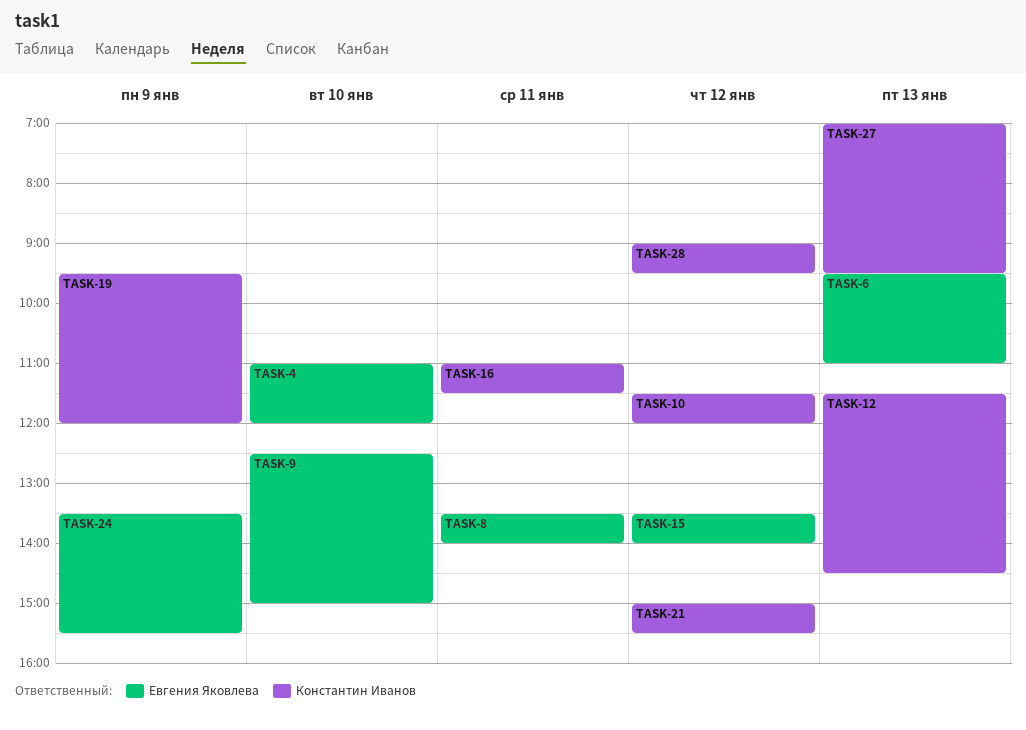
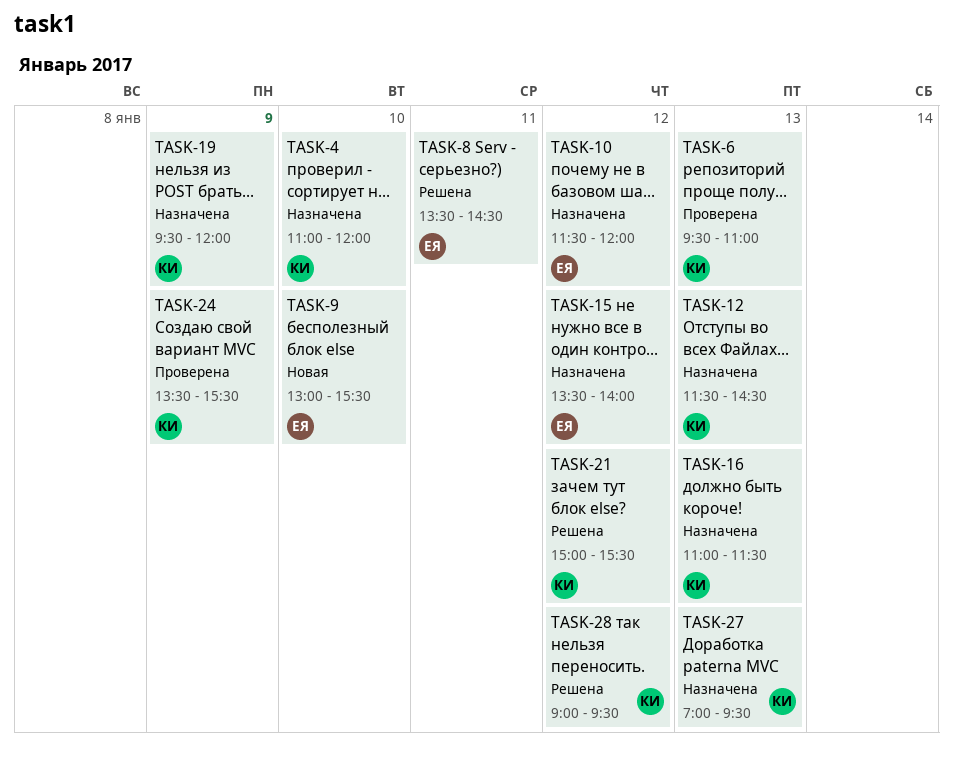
TASK-4, owner: Евгения Яковлева -> Константин Иванов
TASK-6, owner: Евгения Яковлева -> Константин Иванов
TASK-8, ends: 14:00 -> 14:30
TASK-9, begins: 12:30 -> 13:00
TASK-9, ends: 15:00 -> 15:30
TASK-10, owner: Константин Иванов -> Евгения Яковлева
TASK-16, day: Jan 11 -> Jan 13
TASK-24, owner: Евгения Яковлева -> Константин Иванов

